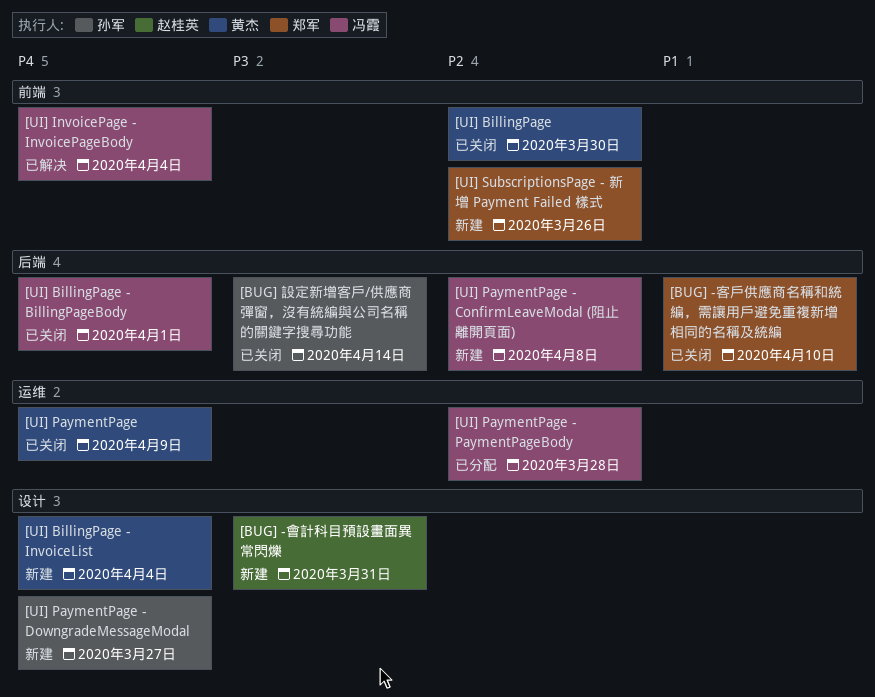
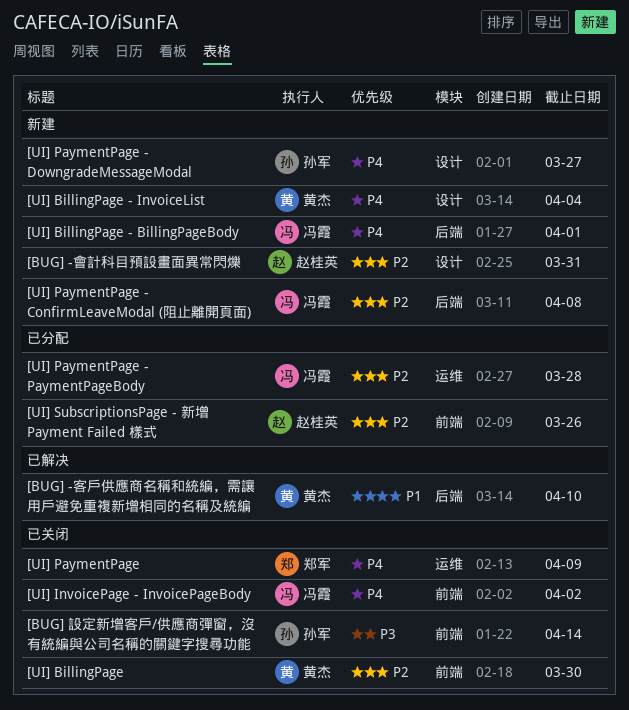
[BUG] -客戶供應商名稱和統編，需讓用戶避免重複新增相同的名稱及統編, status: 已关闭 -> 已解决
[BUG] -客戶供應商名稱和統編，需讓用戶避免重複新增相同的名稱及統編, owner: 郑军 -> 黄杰
[BUG] -會計科目預設畫面異常閃爍, priority: P3 -> P2
[BUG] 設定新增客戶/供應商彈窗，沒有統編與公司名稱的關鍵字搜尋功能, label: 后端 -> 前端
[UI] BillingPage - BillingPageBody, status: 已关闭 -> 新建
[UI] InvoicePage - InvoicePageBody, status: 已解决 -> 已关闭
[UI] InvoicePage - InvoicePageBody, due: Apr 4 -> Apr 2
[UI] PaymentPage, owner: 黄杰 -> 郑军
[UI] SubscriptionsPage - 新增 Payment Failed 樣式, status: 新建 -> 已分配
[UI] SubscriptionsPage - 新增 Payment Failed 樣式, owner: 郑军 -> 赵桂英

